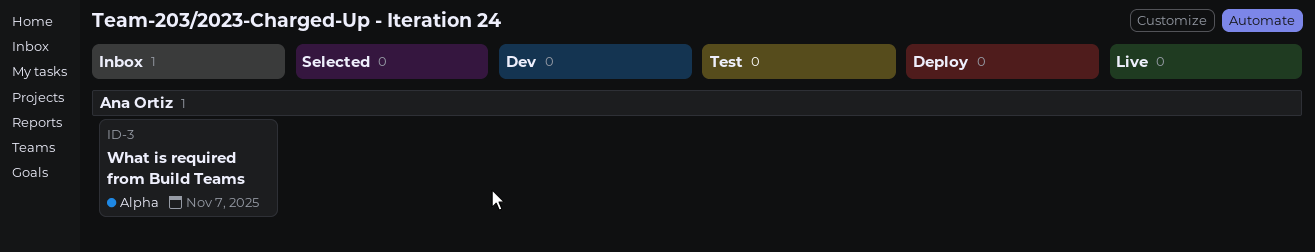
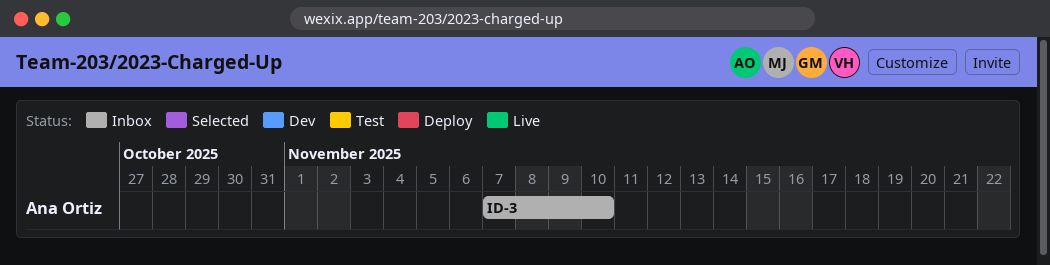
ID-3, due: Nov 7 -> Nov 10

